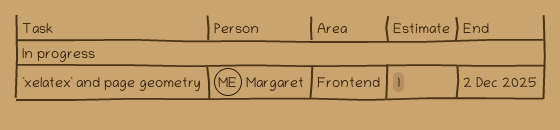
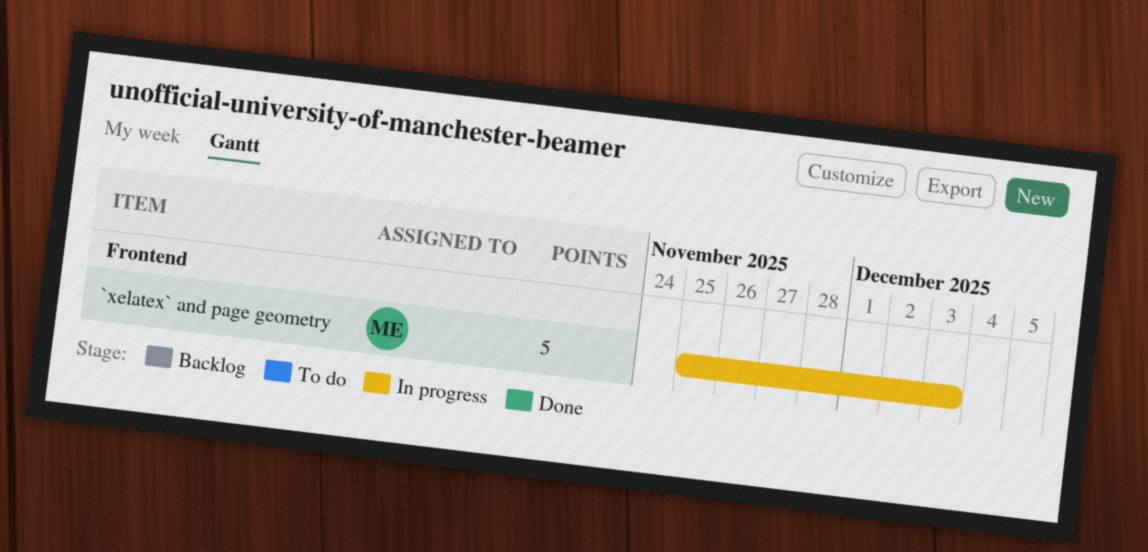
`xelatex` and page geometry, estimate: 1 -> 5
`xelatex` and page geometry, due: Dec 2 -> Dec 3

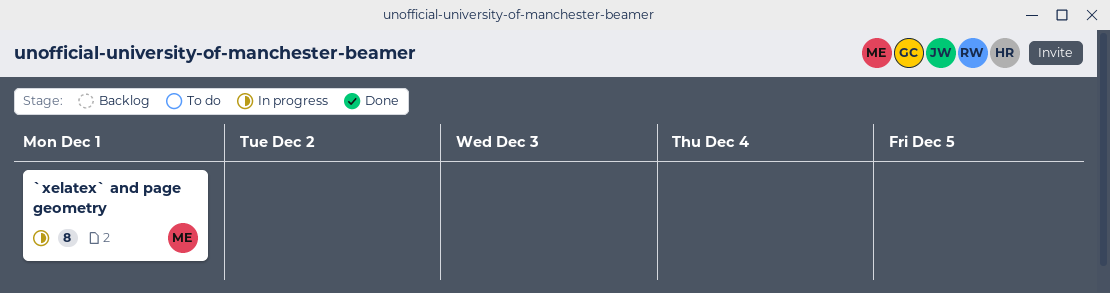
`xelatex` and page geometry, estimate: 5 -> 8
`xelatex` and page geometry, due: Dec 3 -> Dec 1

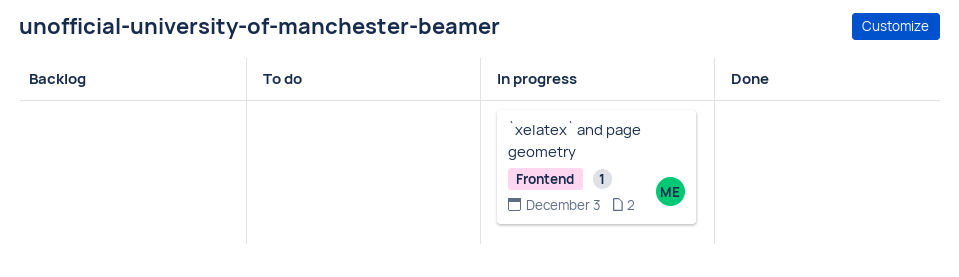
`xelatex` and page geometry, estimate: 8 -> 1
`xelatex` and page geometry, due: Dec 1 -> Dec 3

